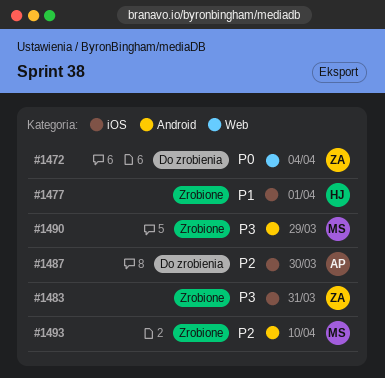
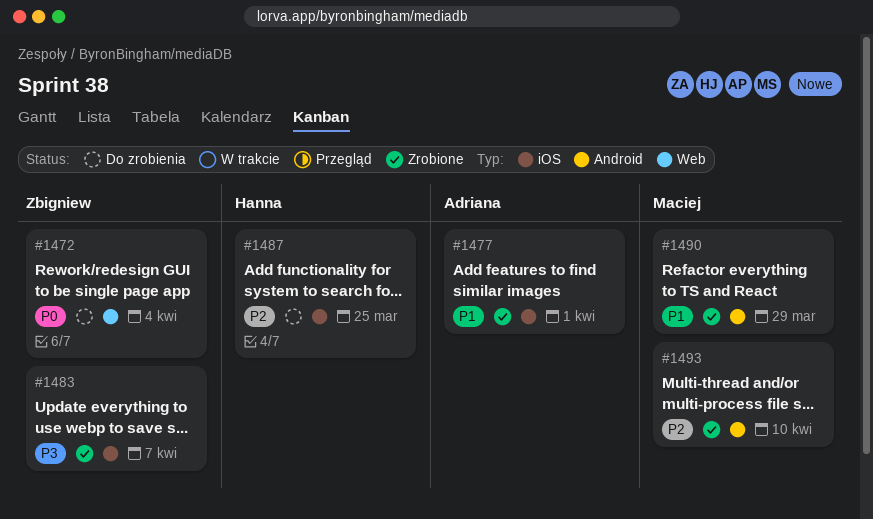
#1477, owner: Hanna -> Adriana
#1483, due: Mar 31 -> Apr 7
#1487, owner: Adriana -> Hanna
#1487, due: Mar 30 -> Mar 25
#1490, priority: P3 -> P1

